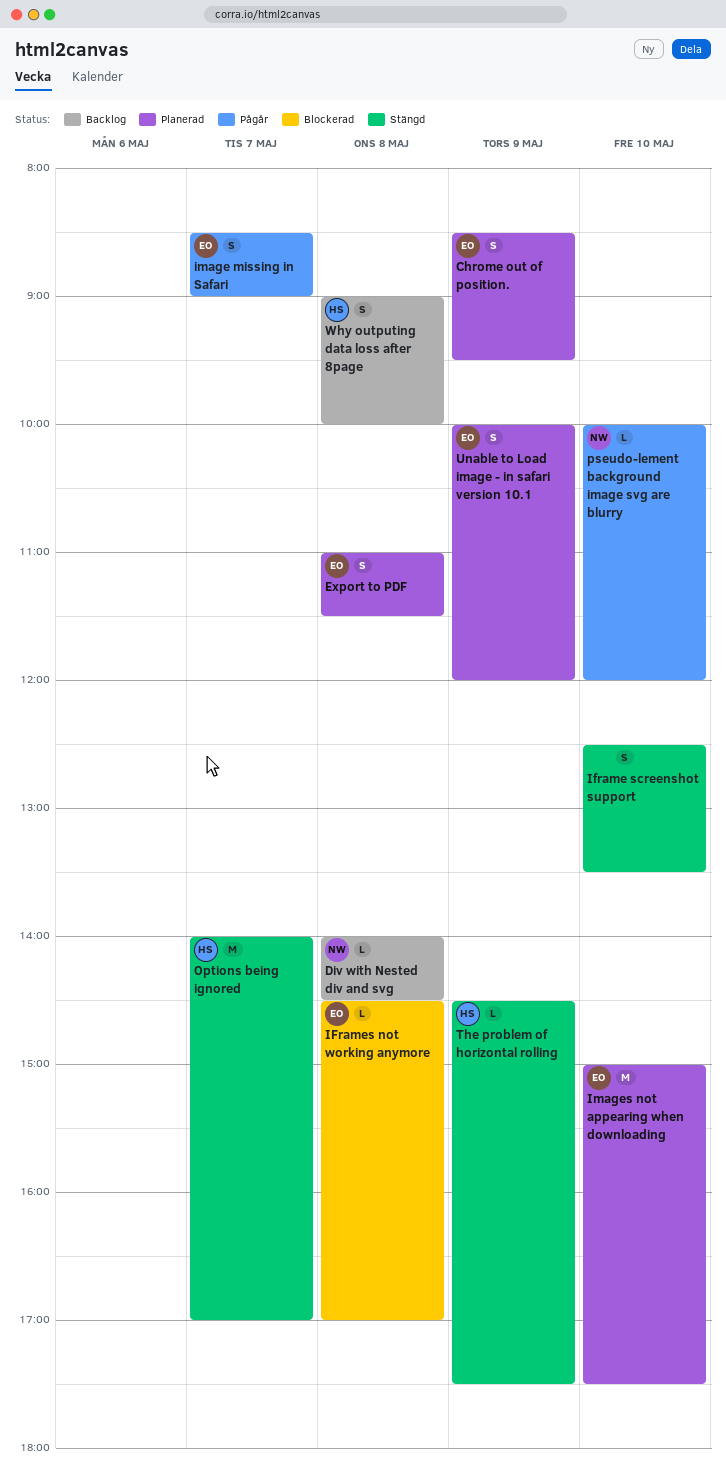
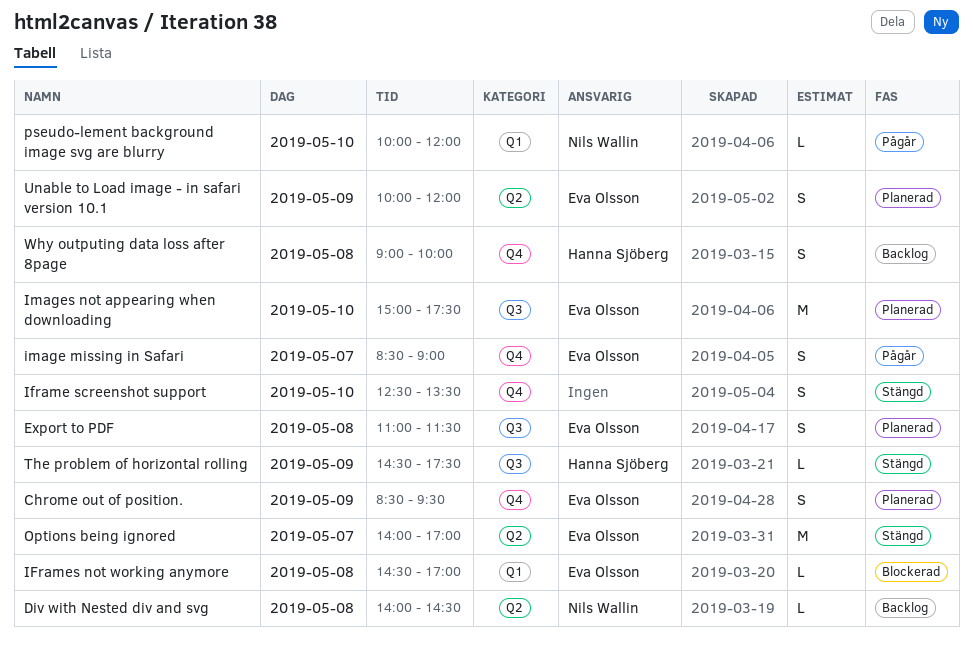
Options being ignored, owner: Hanna Sjöberg -> Eva Olsson

